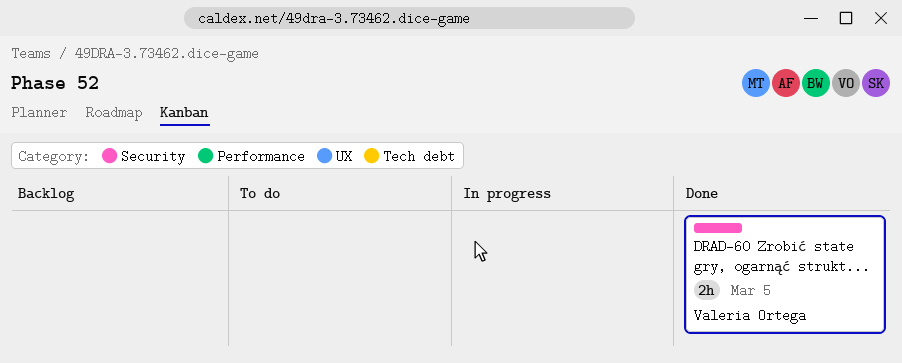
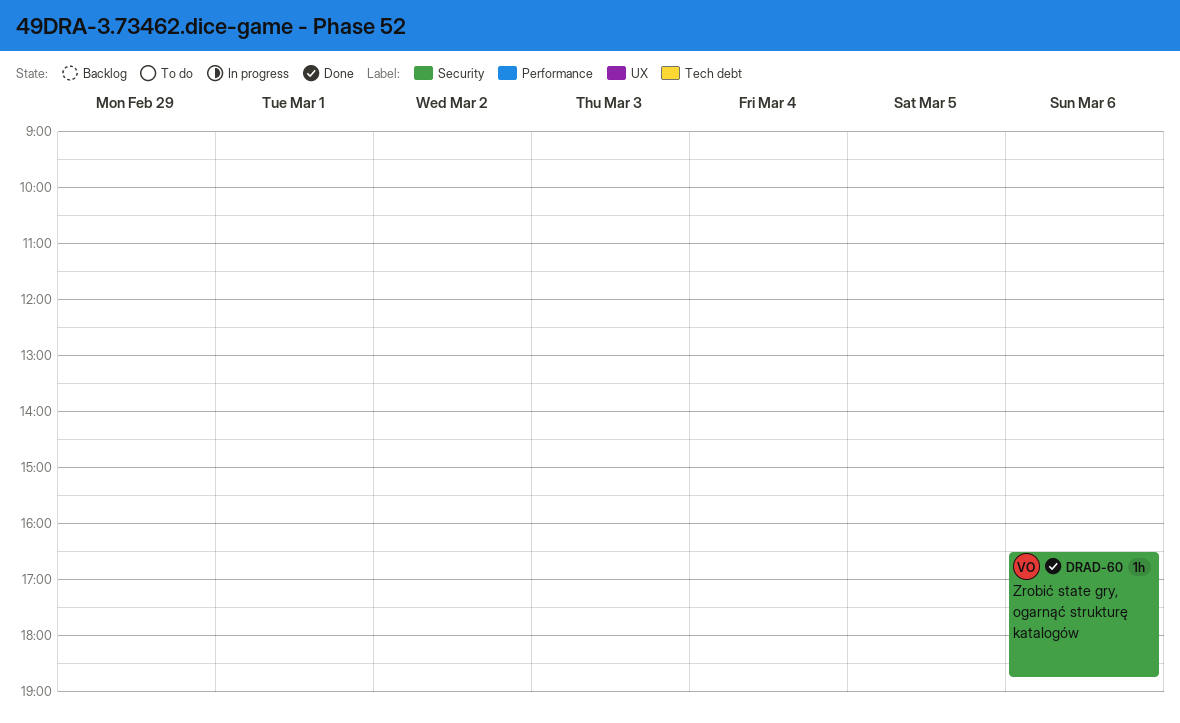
DRAD-60, estimate: 2h -> 1h
DRAD-60, day: Mar 5 -> Mar 6

